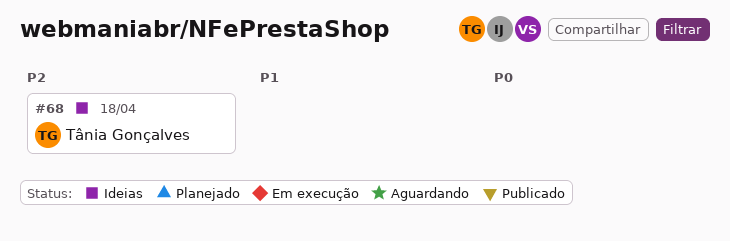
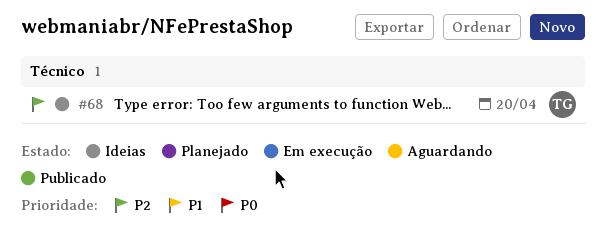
#68, due: Apr 18 -> Apr 20

